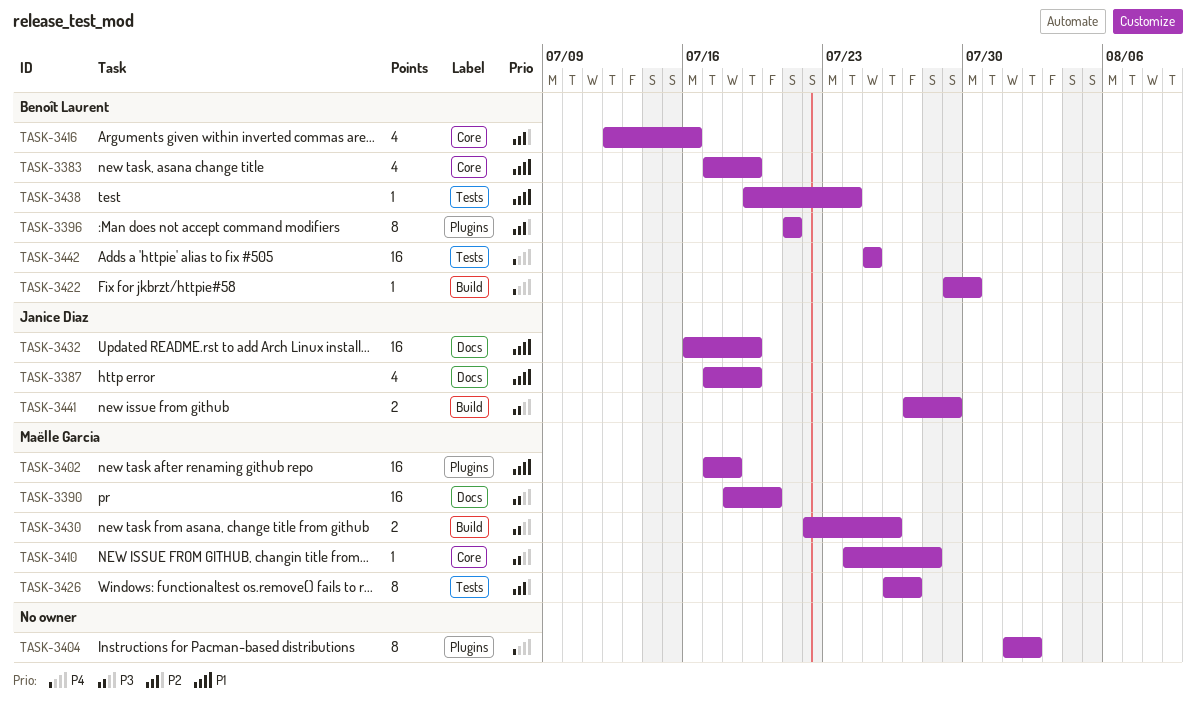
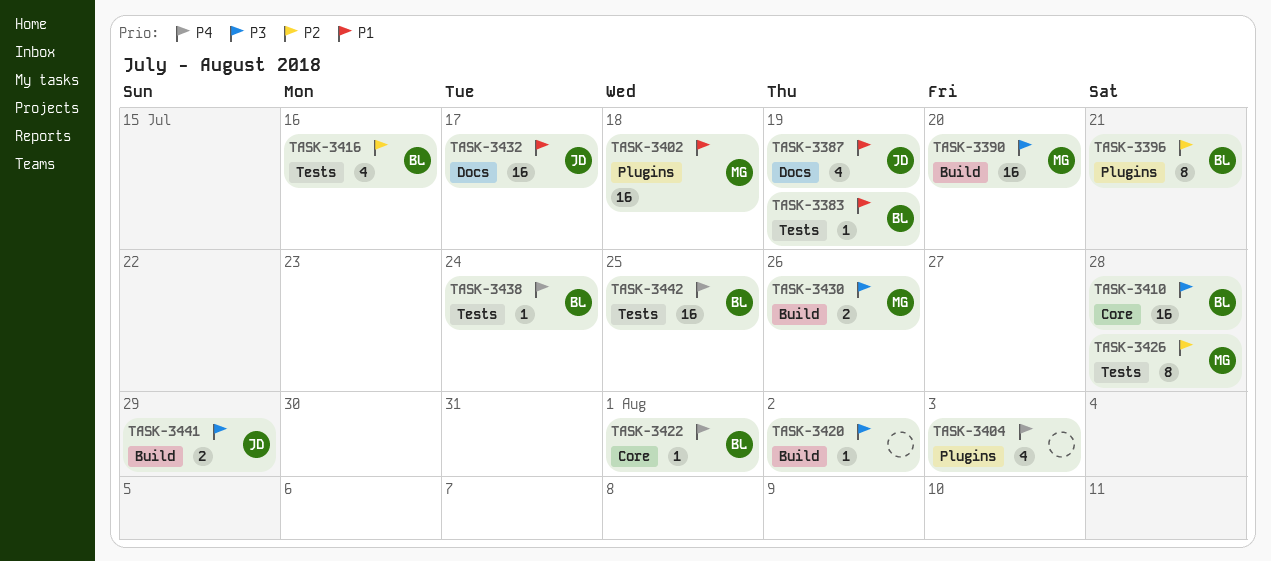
TASK-3383, label: Core -> Tests
TASK-3383, estimate: 4 -> 1
TASK-3390, label: Docs -> Build
TASK-3404, estimate: 8 -> 4
TASK-3404, due: Aug 2 -> Aug 3
TASK-3410, owner: Maëlle Garcia -> Benoît Laurent
TASK-3410, estimate: 1 -> 16
TASK-3416, label: Core -> Tests
TASK-3420: none -> present
TASK-3422, label: Build -> Core
TASK-3422, due: Jul 30 -> Aug 1
TASK-3426, due: Jul 27 -> Jul 28
TASK-3432, due: Jul 19 -> Jul 17
TASK-3438, priority: P1 -> P4

